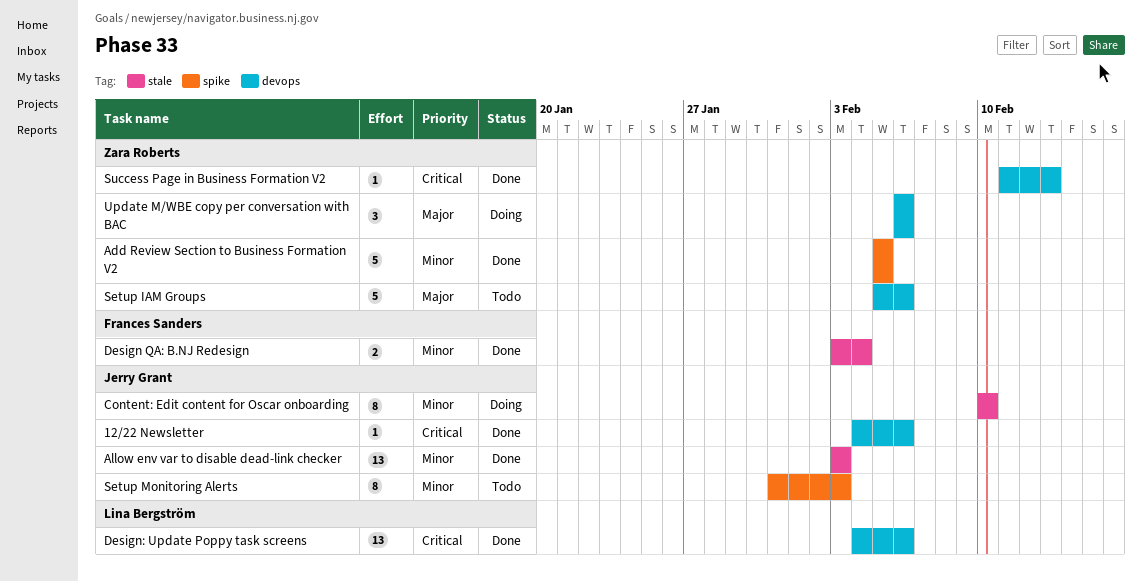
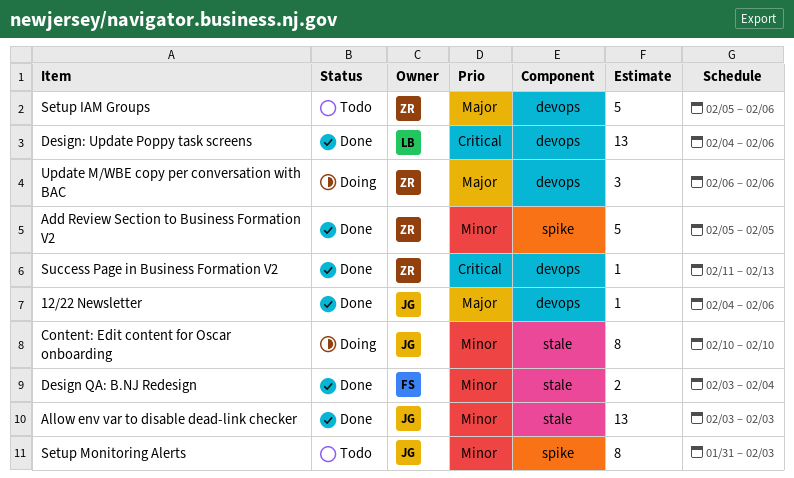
12/22 Newsletter, priority: Critical -> Major

